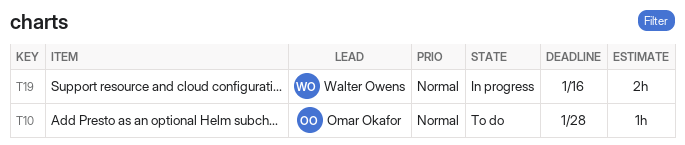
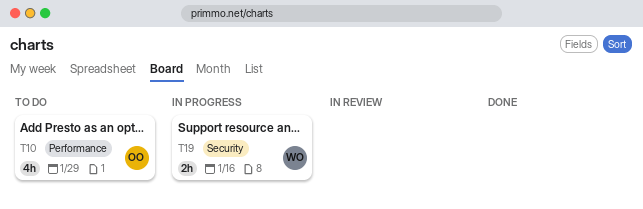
T10, estimate: 1h -> 4h
T10, due: Jan 28 -> Jan 29

